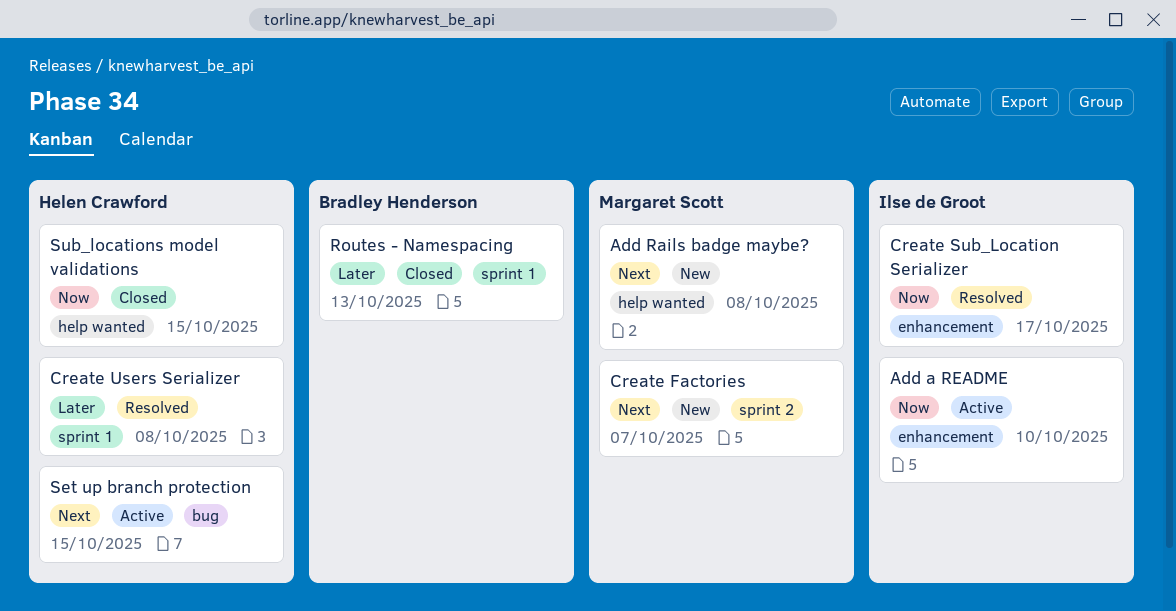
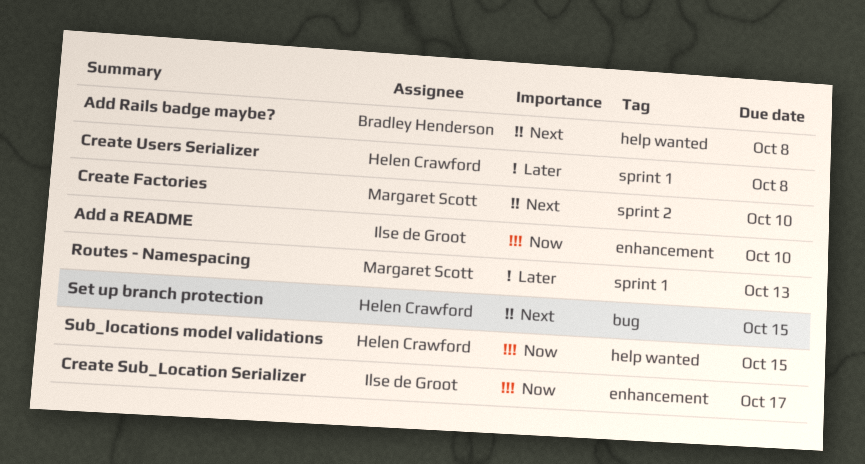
Add Rails badge maybe?, owner: Margaret Scott -> Bradley Henderson
Create Factories, due: Oct 7 -> Oct 10
Routes - Namespacing, owner: Bradley Henderson -> Margaret Scott

